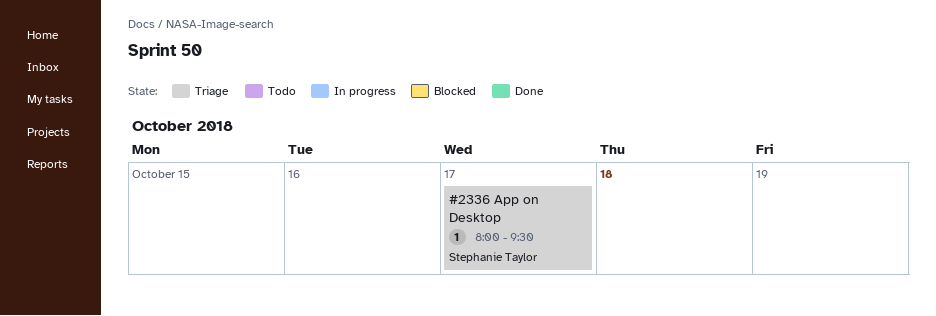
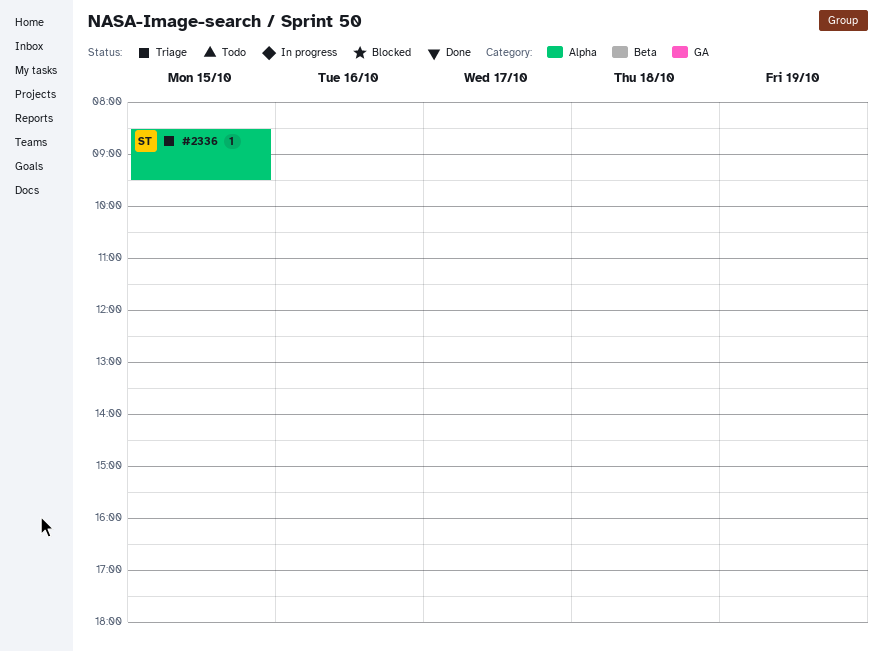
#2336, day: Oct 17 -> Oct 15
#2336, begins: 08:00 -> 08:30

